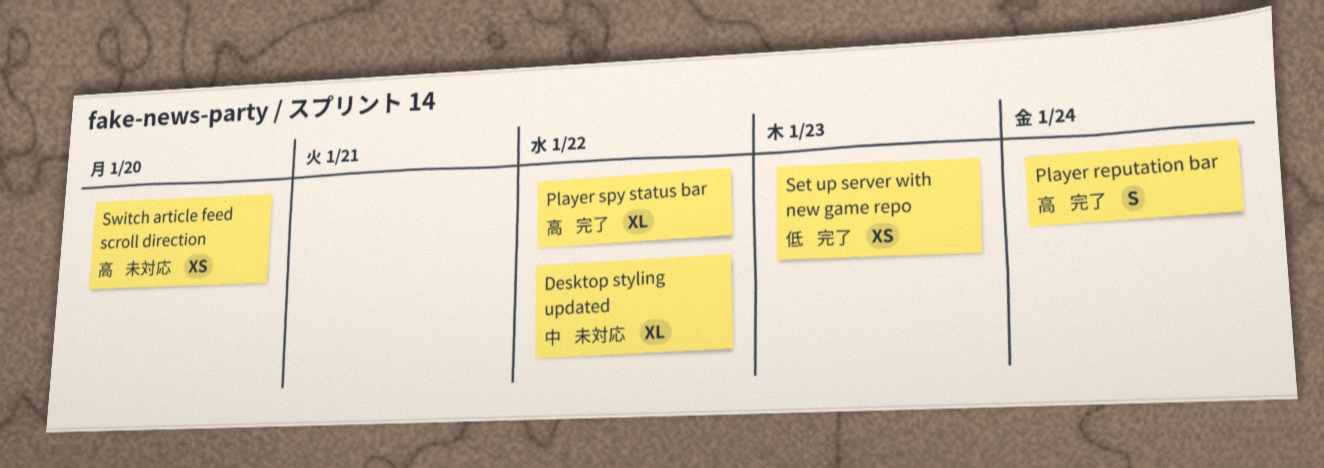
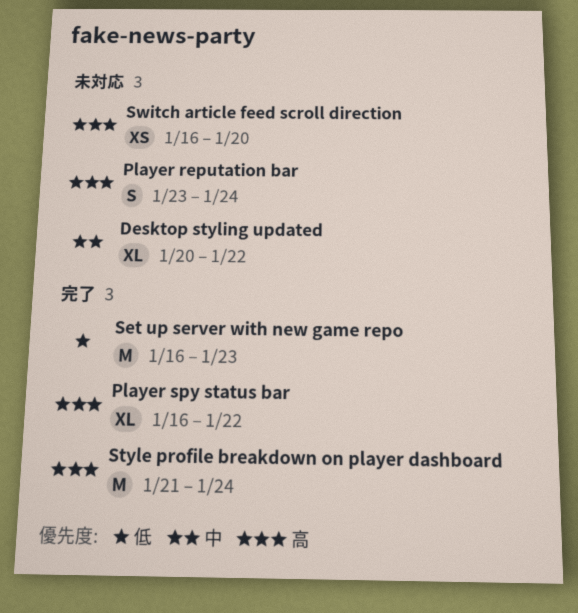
Player reputation bar, status: 完了 -> 未対応
Set up server with new game repo, estimate: XS -> M
Style profile breakdown on player dashboard: none -> present

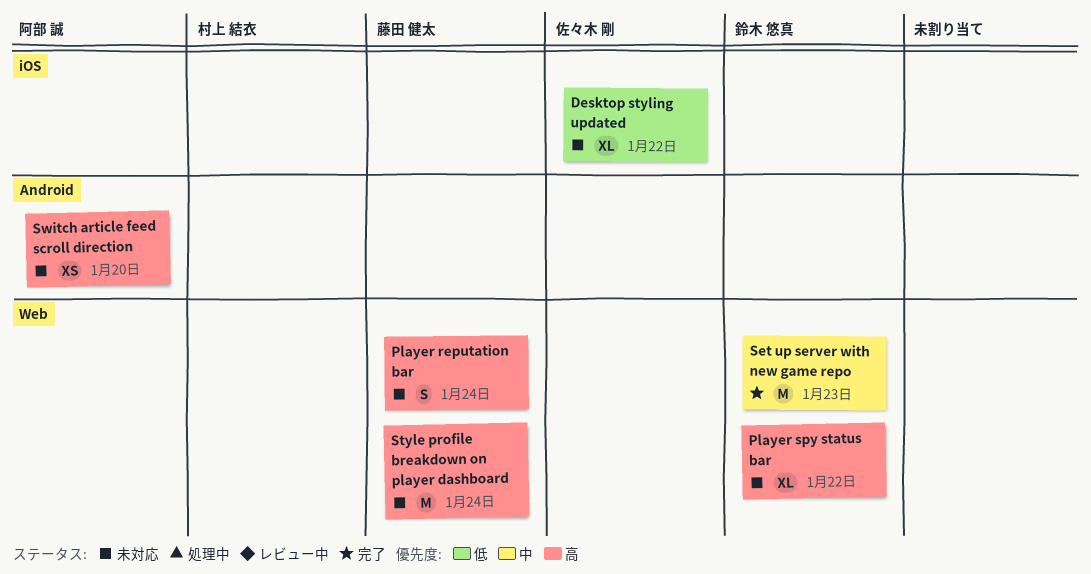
Desktop styling updated, priority: 中 -> 低
Player spy status bar, status: 完了 -> 未対応
Set up server with new game repo, priority: 低 -> 中
Style profile breakdown on player dashboard, status: 完了 -> 未対応

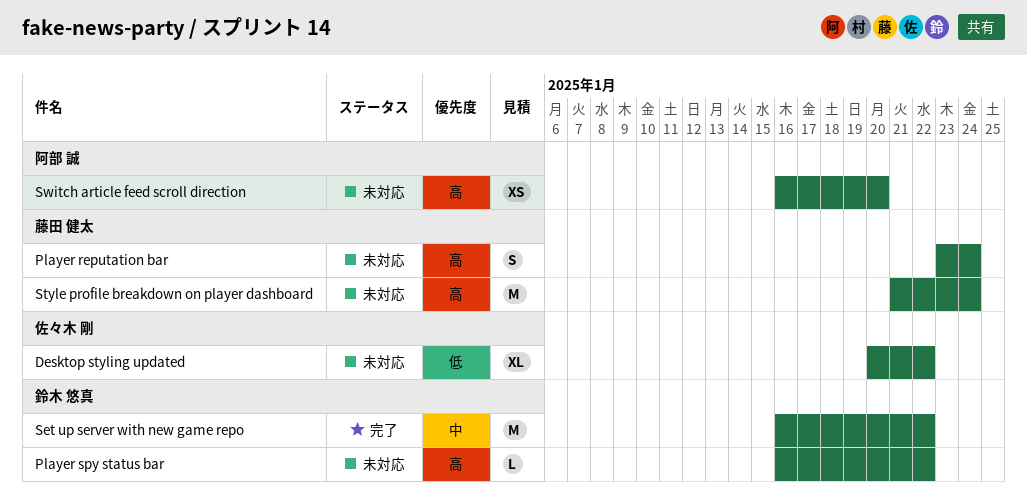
Player spy status bar, estimate: XL -> L
Set up server with new game repo, due: Jan 23 -> Jan 22

